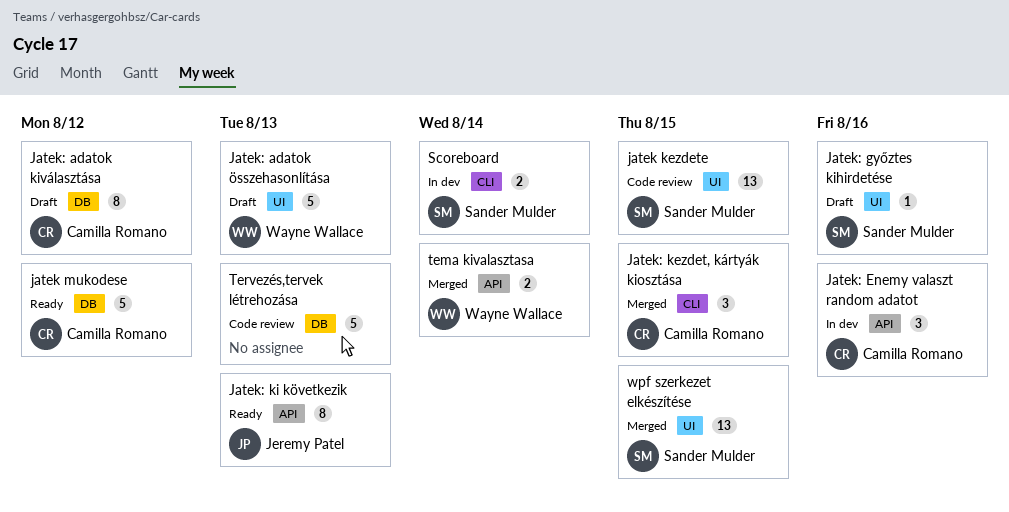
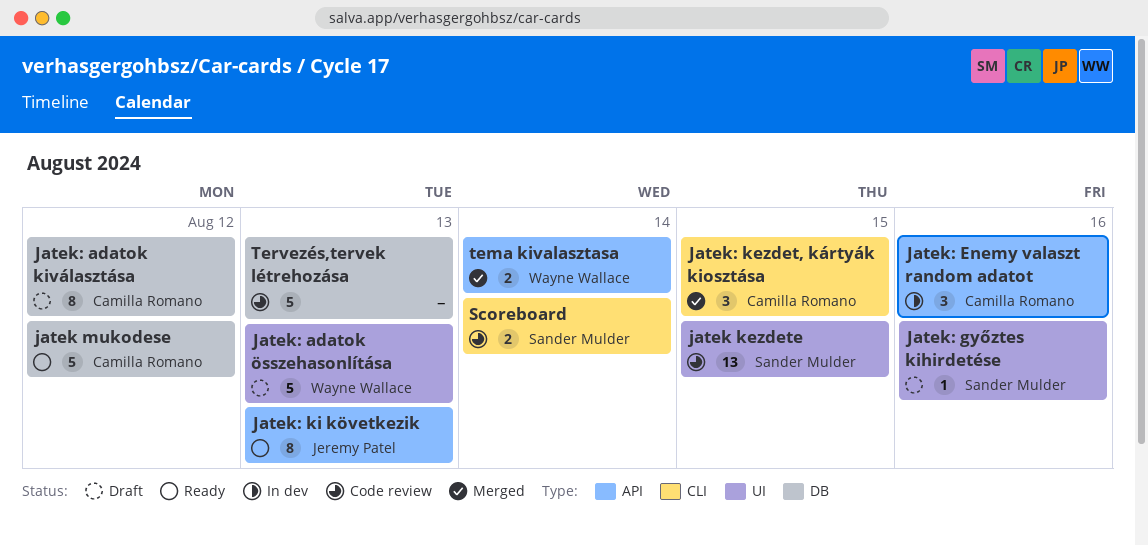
Scoreboard, status: In dev -> Code review
wpf szerkezet elkészítése: present -> none

